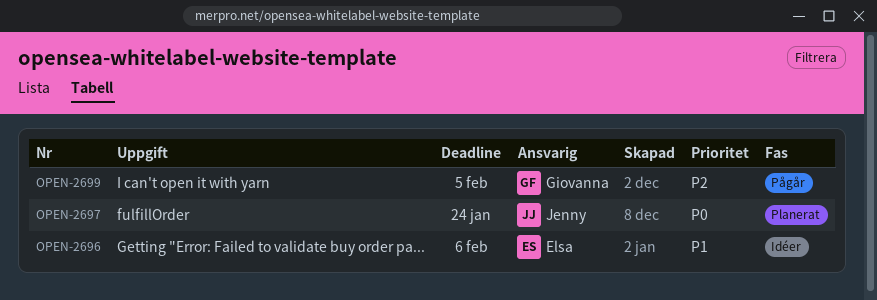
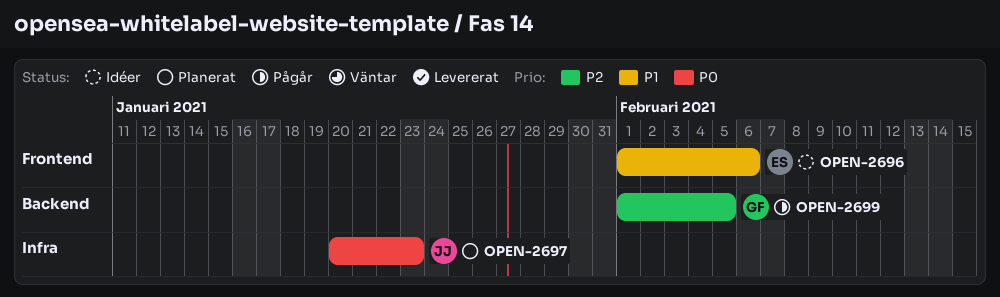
OPEN-2697, due: Jan 24 -> Jan 23

